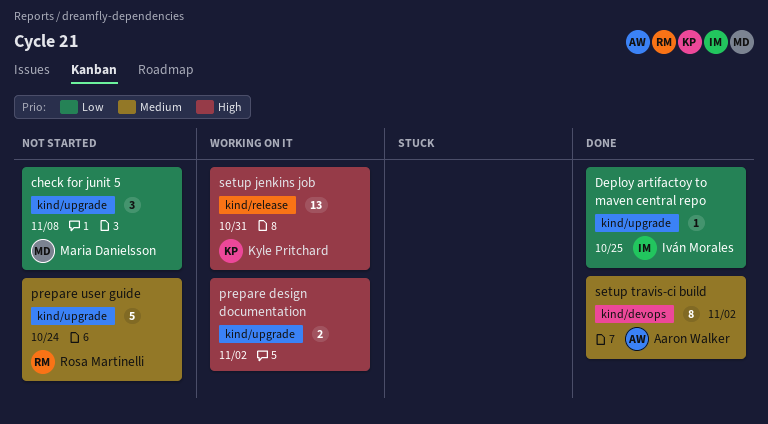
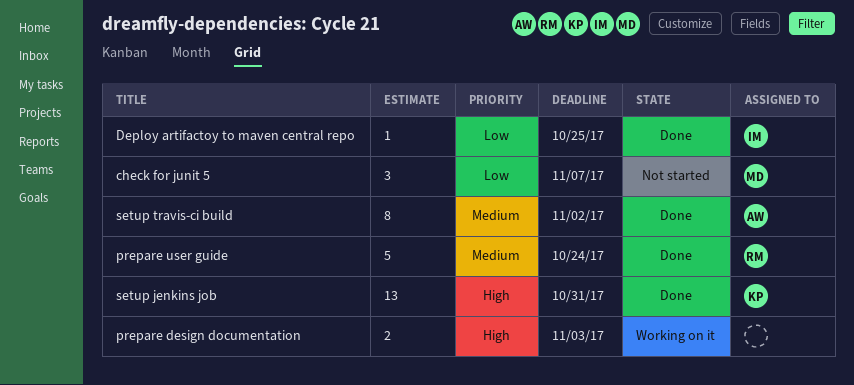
check for junit 5, due: Nov 8 -> Nov 7
prepare design documentation, due: Nov 2 -> Nov 3
prepare user guide, status: Not started -> Done
setup jenkins job, status: Working on it -> Done

